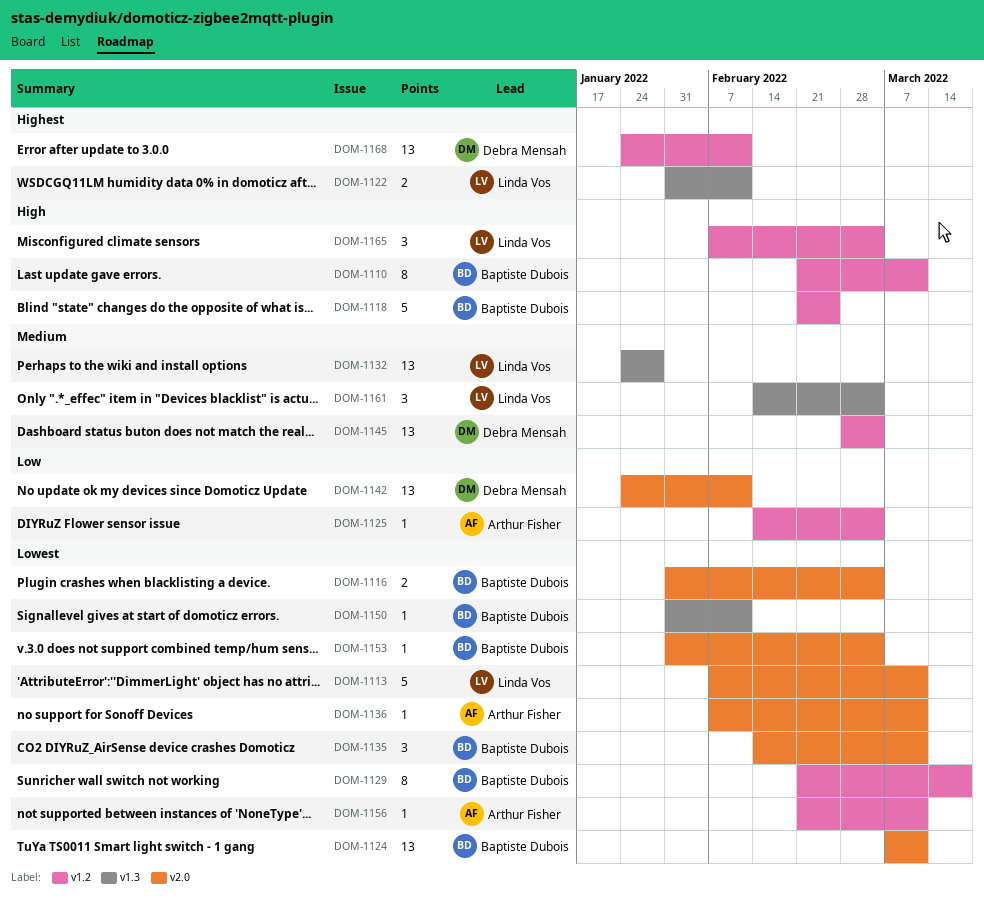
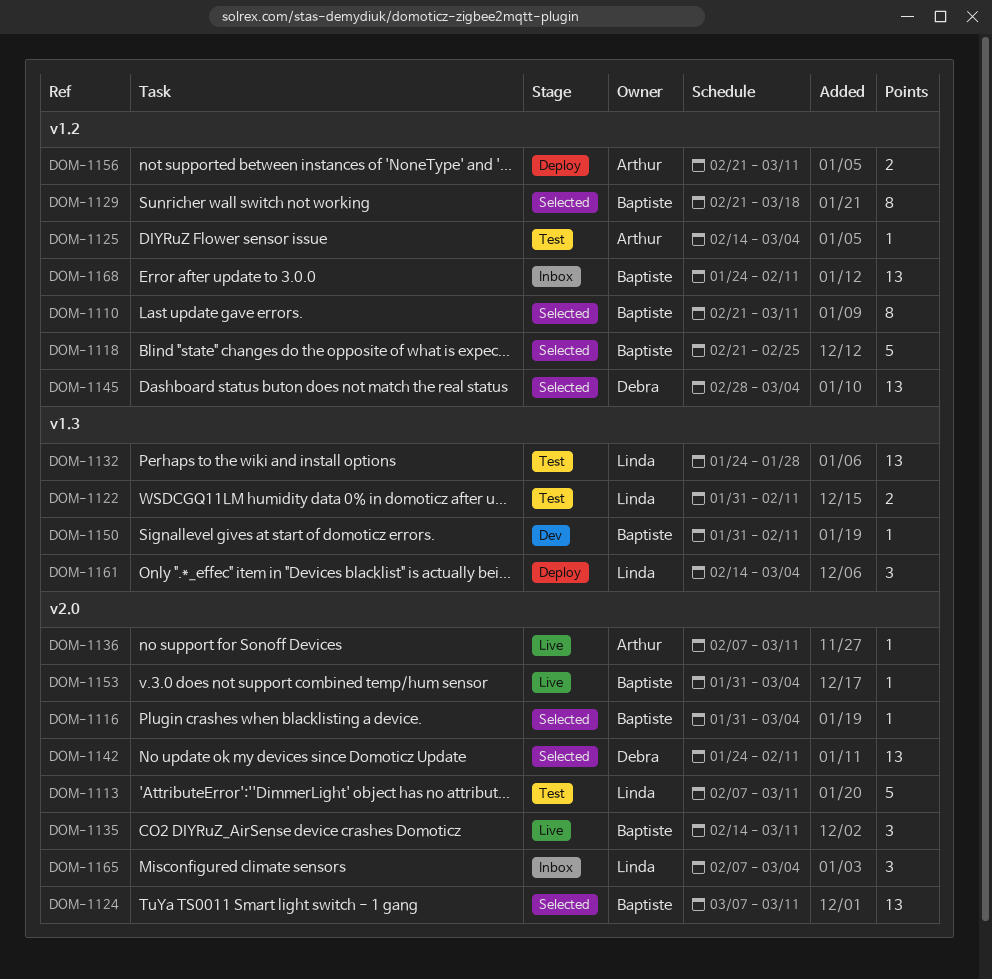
DOM-1116, estimate: 2 -> 1
DOM-1156, estimate: 1 -> 2
DOM-1165, label: v1.2 -> v2.0
DOM-1168, owner: Debra Mensah -> Baptiste Dubois

